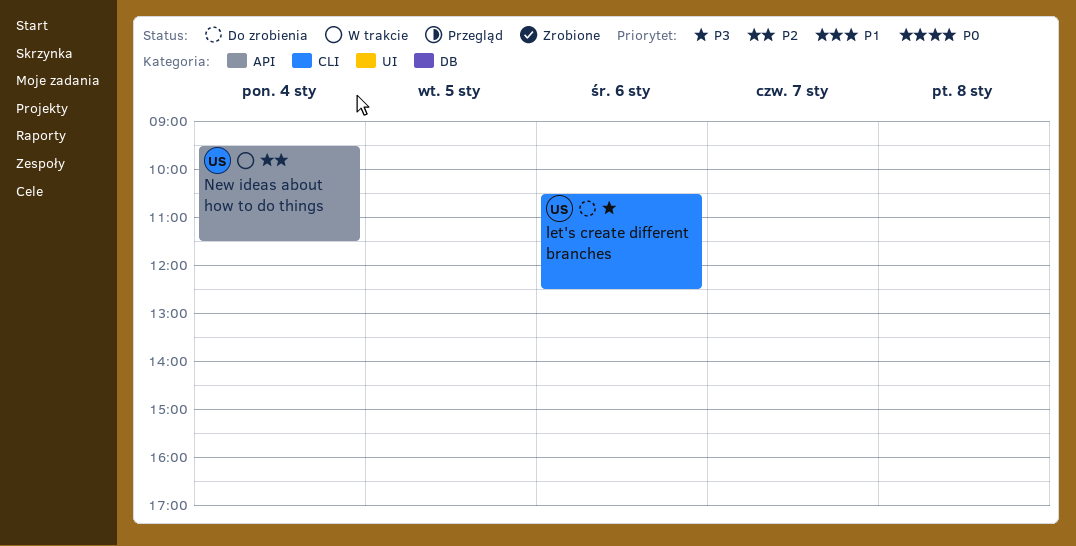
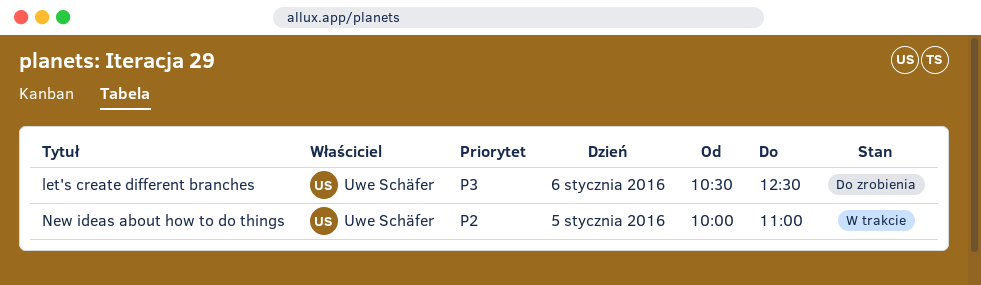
New ideas about how to do things, day: Jan 4 -> Jan 5
New ideas about how to do things, begins: 09:30 -> 10:00
New ideas about how to do things, ends: 11:30 -> 11:00

